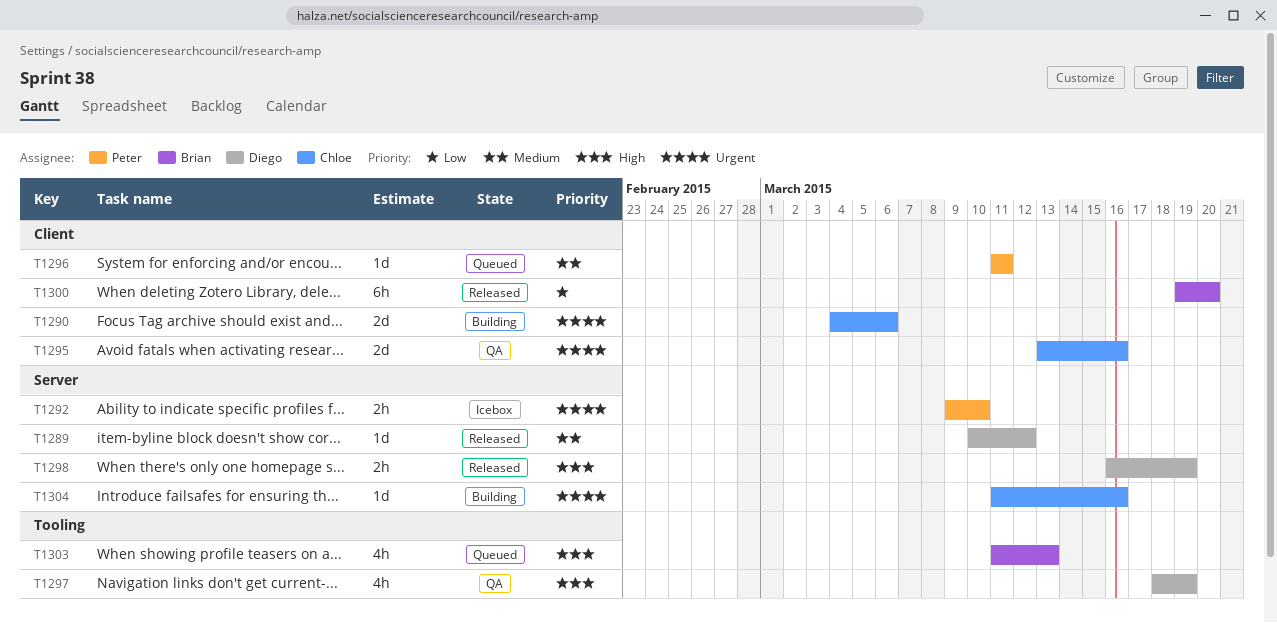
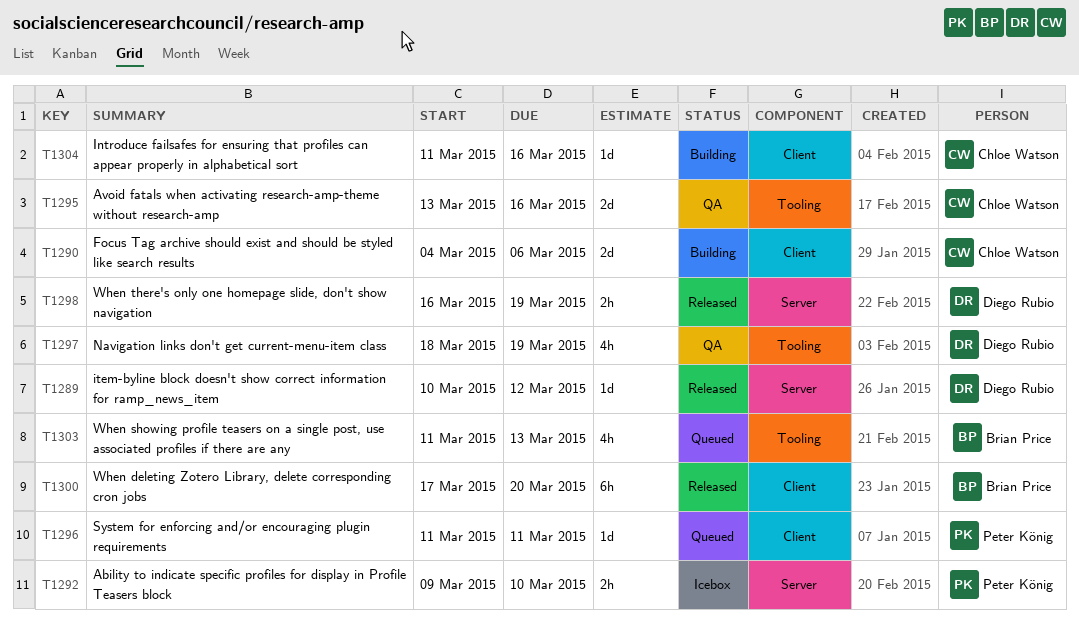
T1295, label: Client -> Tooling
T1300, start: Mar 19 -> Mar 17
T1304, label: Server -> Client

